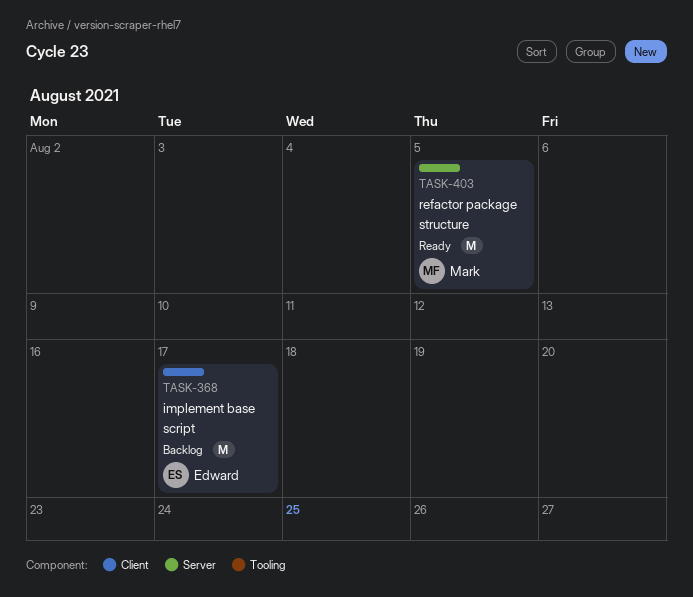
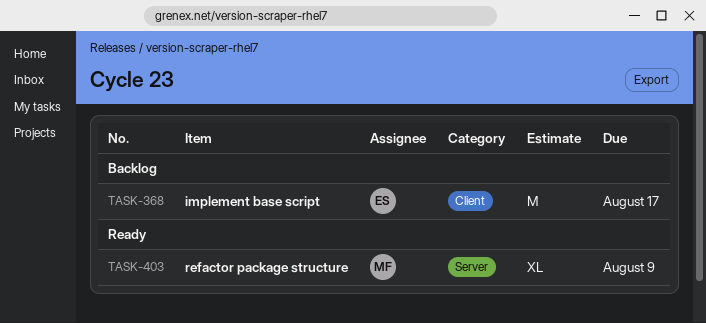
TASK-403, estimate: M -> XL
TASK-403, due: Aug 5 -> Aug 9

